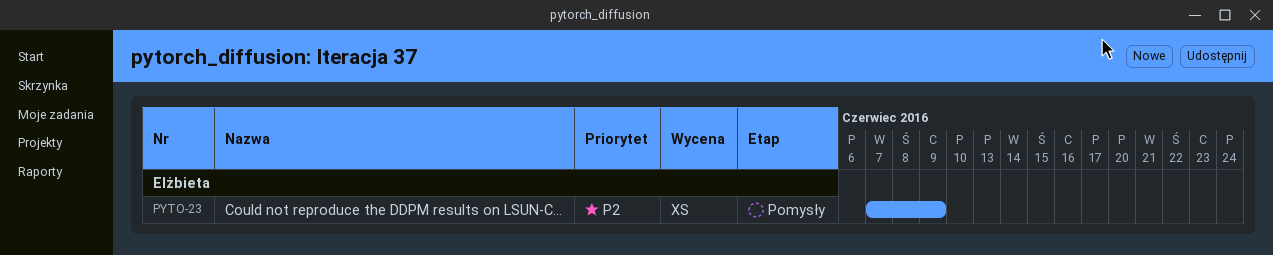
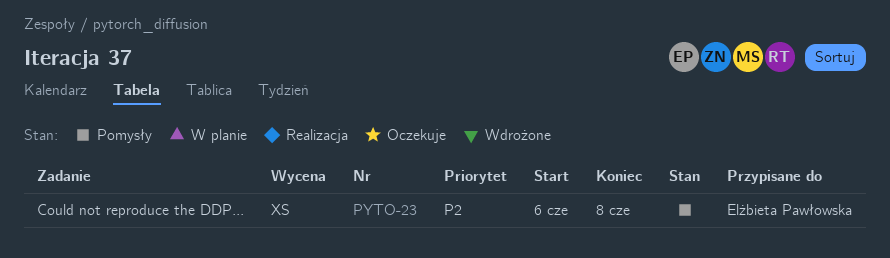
PYTO-23, start: Jun 7 -> Jun 6
PYTO-23, due: Jun 9 -> Jun 8

